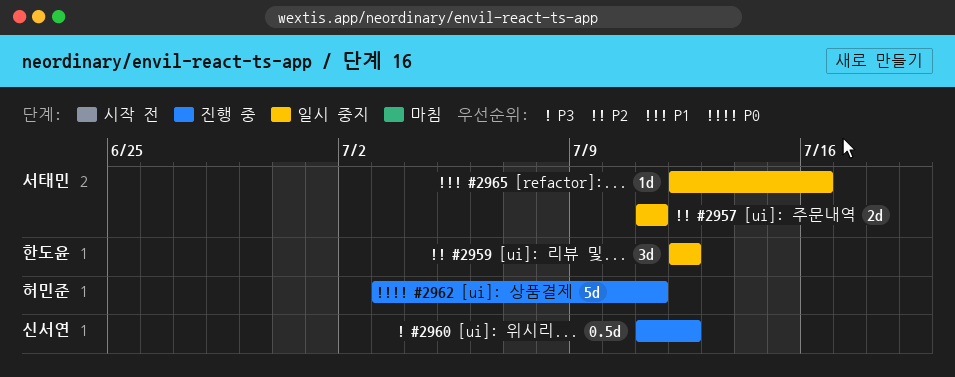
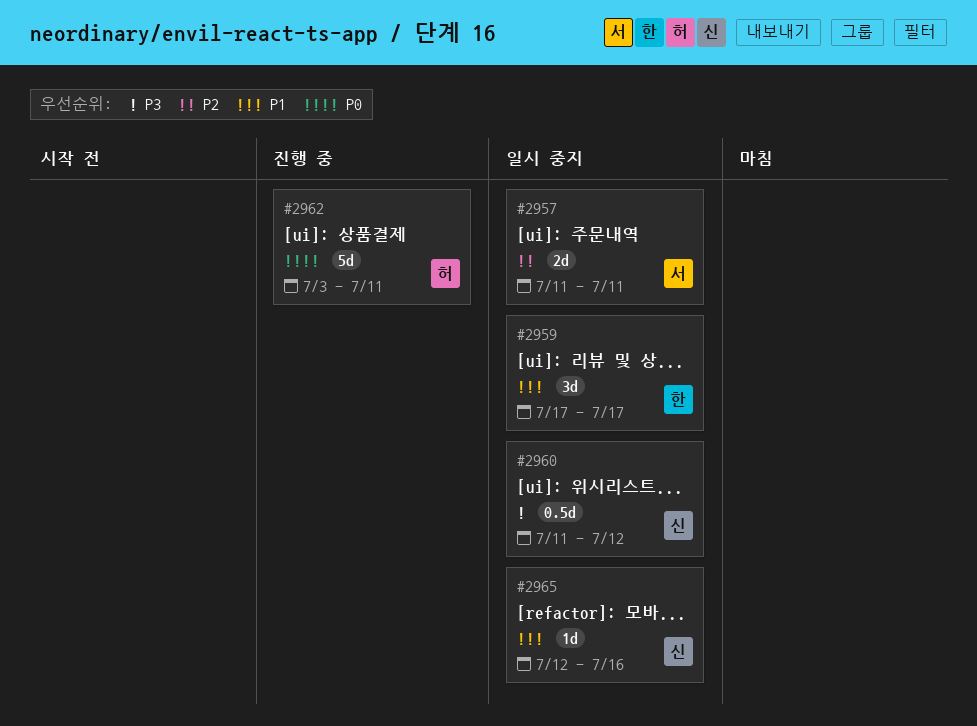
#2959, priority: P2 -> P1
#2959, start: Jul 12 -> Jul 17
#2959, due: Jul 12 -> Jul 17
#2960, status: 진행 중 -> 일시 중지
#2965, owner: 서태민 -> 신서연

